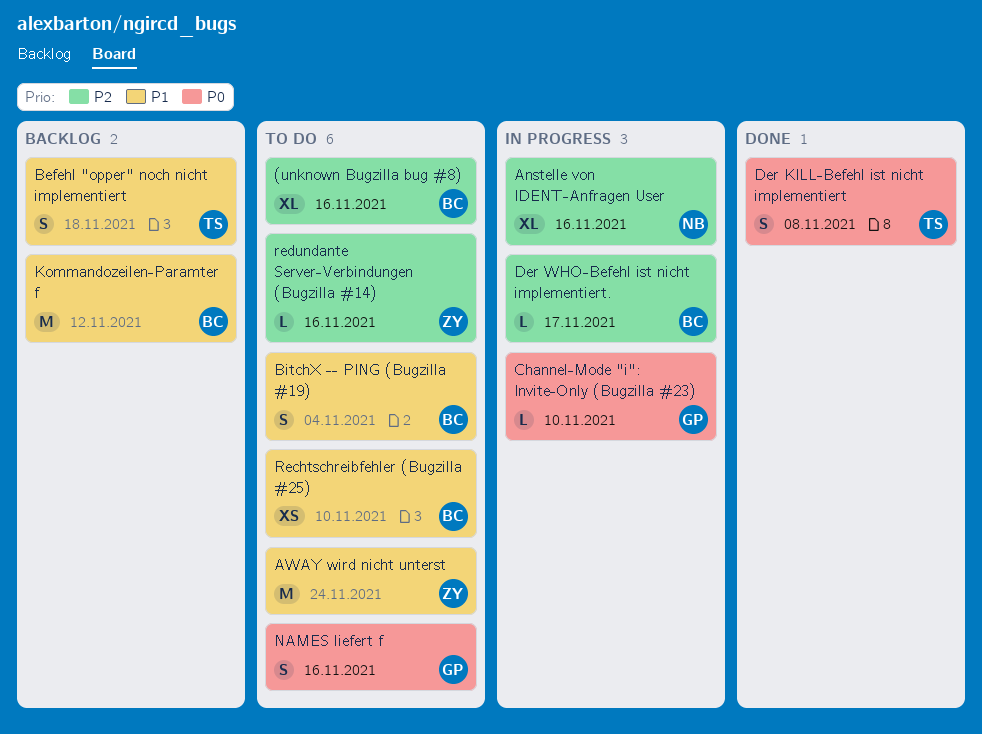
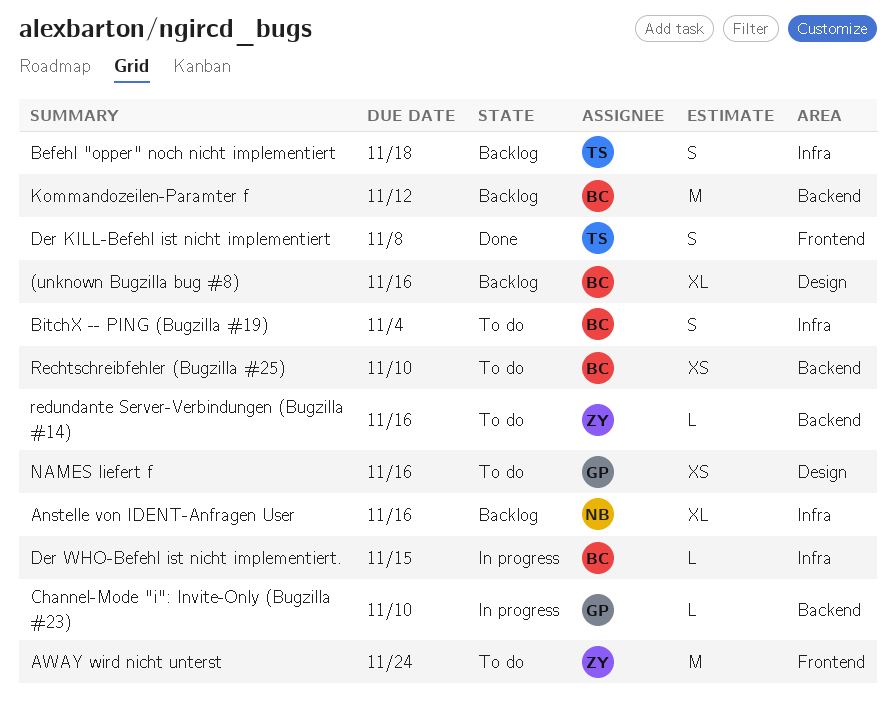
(unknown Bugzilla bug #8), status: To do -> Backlog
Anstelle von IDENT-Anfragen User, status: In progress -> Backlog
Der WHO-Befehl ist nicht implementiert., due: Nov 17 -> Nov 15
NAMES liefert f, estimate: S -> XS

